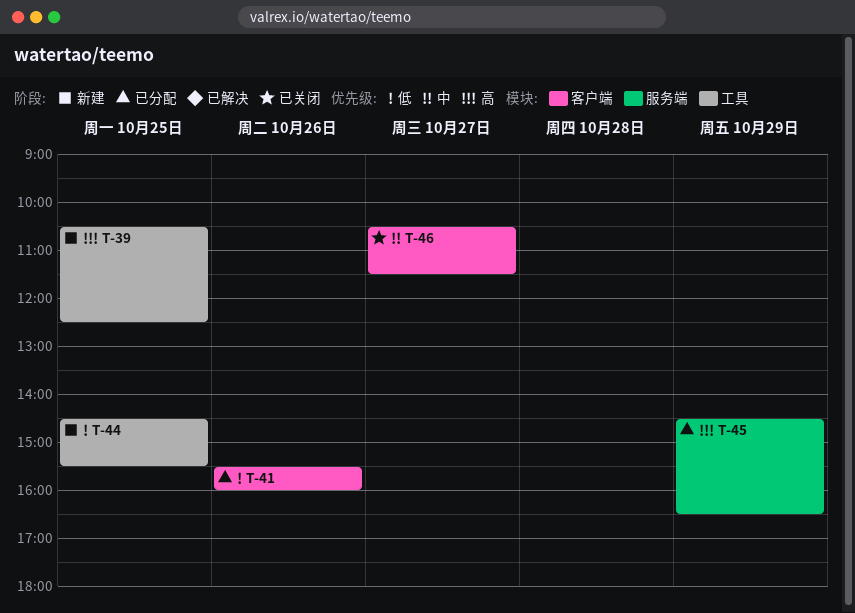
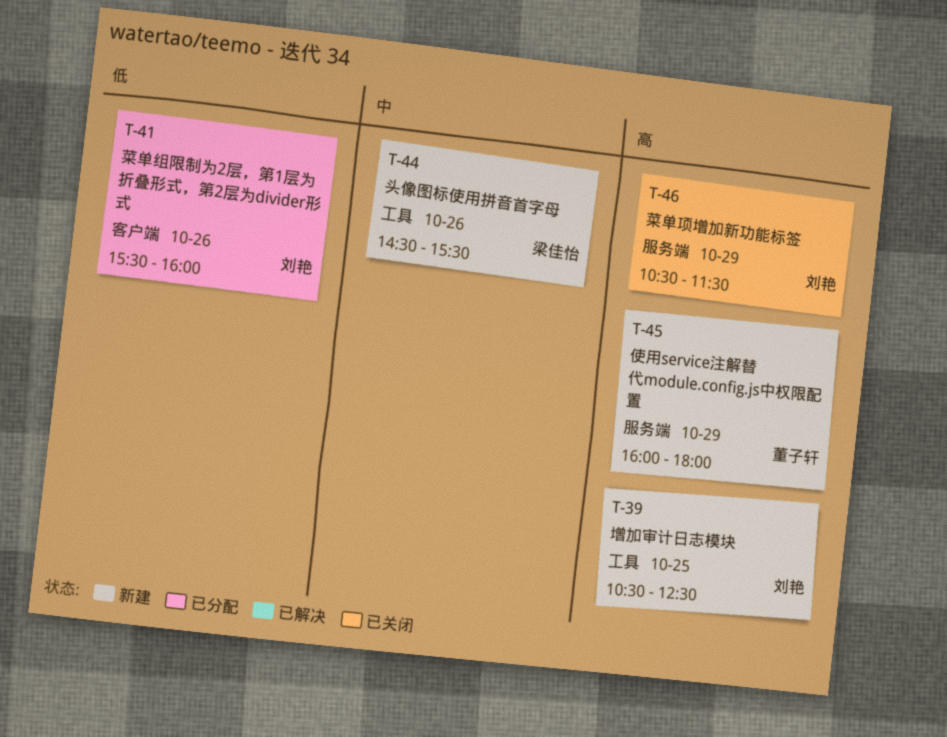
T-44, priority: 低 -> 中
T-44, day: Oct 25 -> Oct 26
T-45, status: 已分配 -> 新建
T-45, begins: 14:30 -> 16:00
T-45, ends: 16:30 -> 18:00
T-46, priority: 中 -> 高
T-46, label: 客户端 -> 服务端
T-46, day: Oct 27 -> Oct 29

